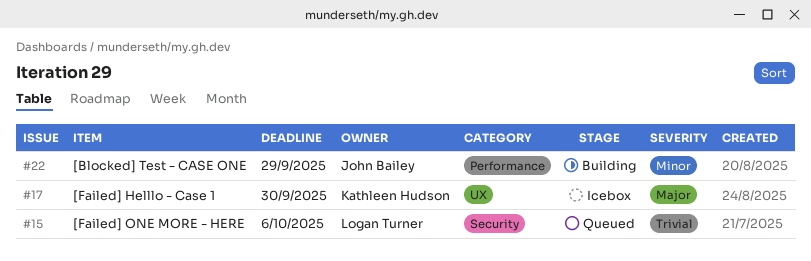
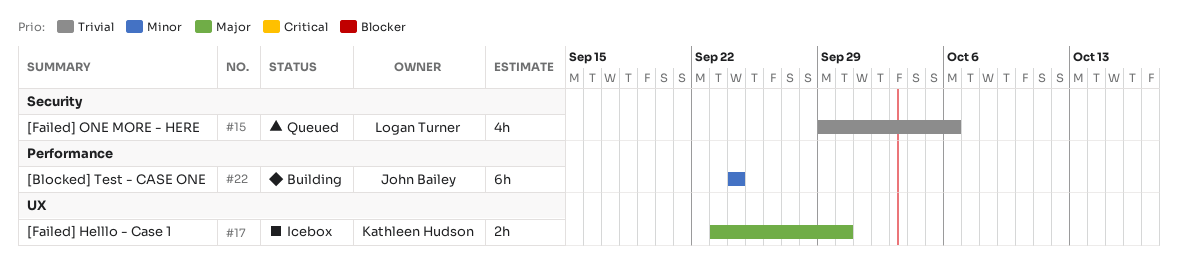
#22, due: Sep 29 -> Sep 24

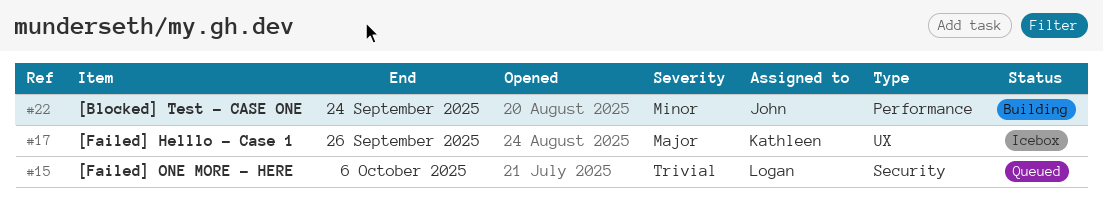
#17, due: Sep 30 -> Sep 26

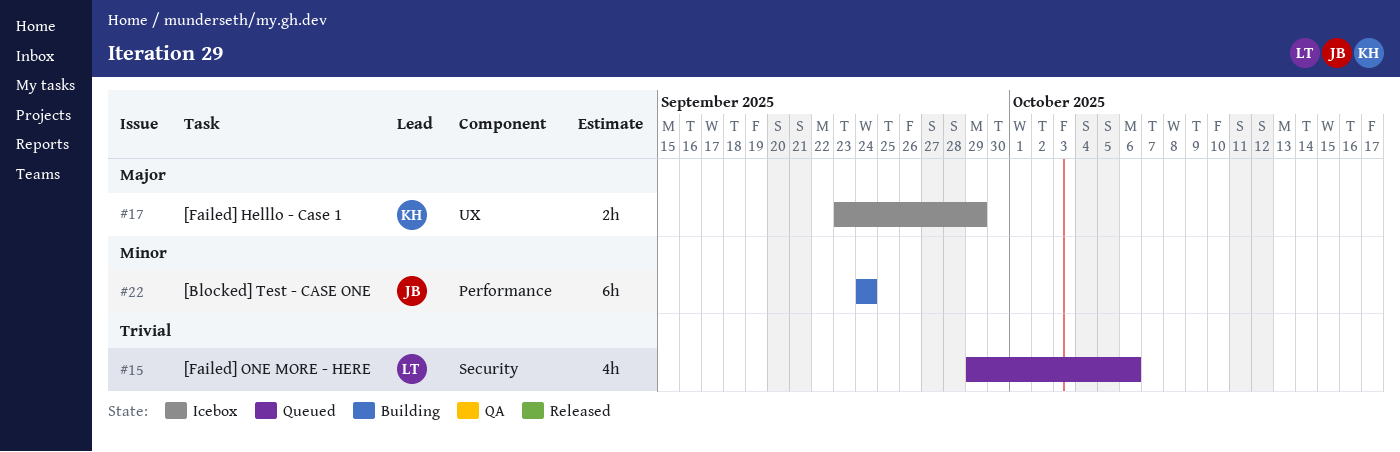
#17, due: Sep 26 -> Sep 29

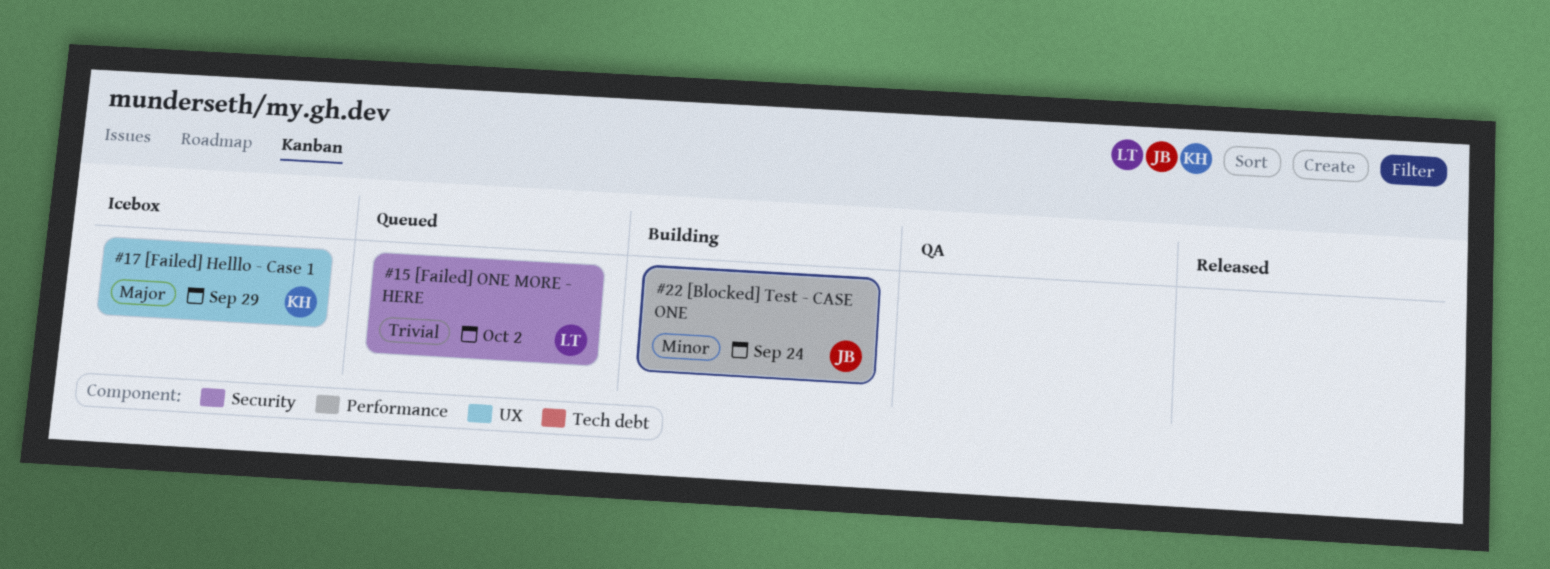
#15, due: Oct 6 -> Oct 2

